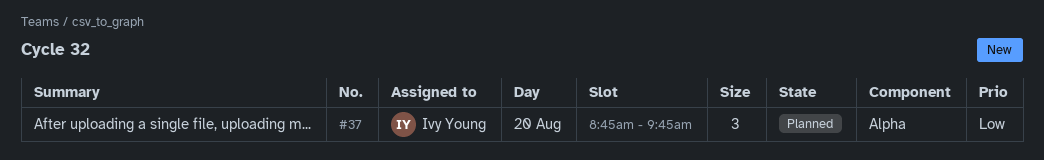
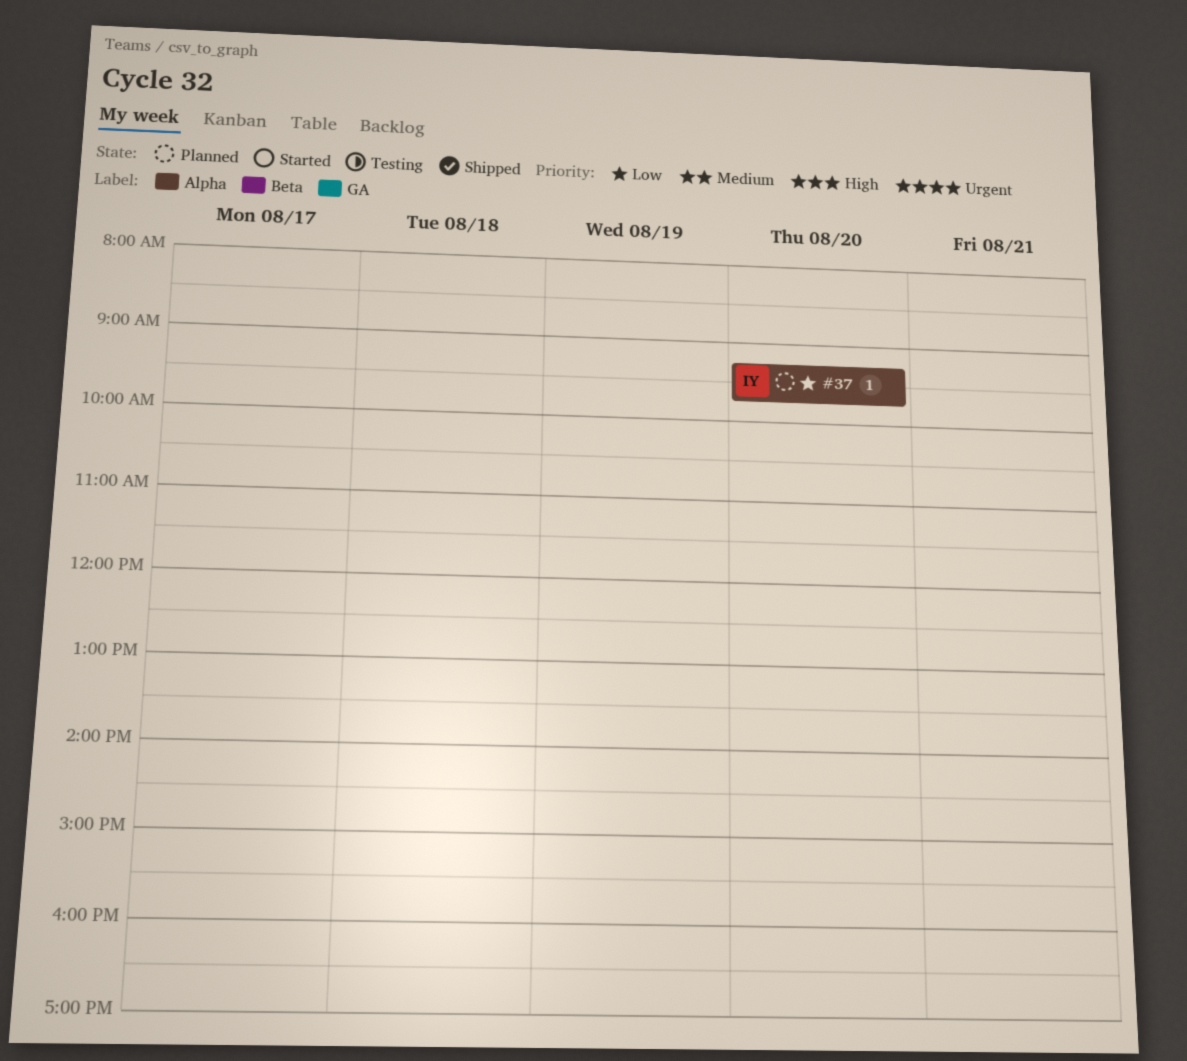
#37, estimate: 3 -> 1
#37, begins: 08:45 -> 09:15

